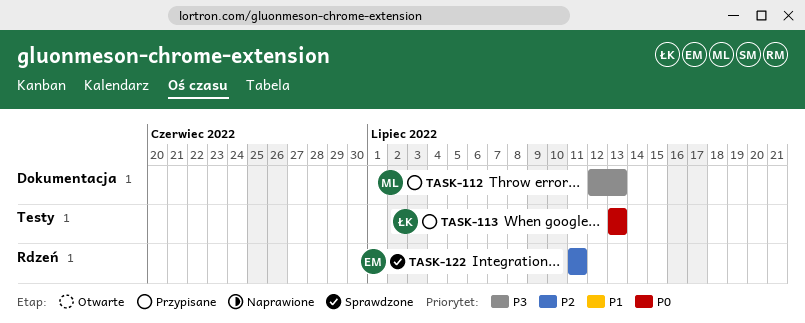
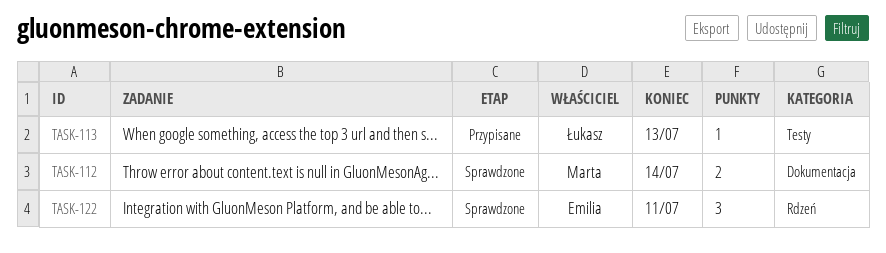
TASK-112, status: Przypisane -> Sprawdzone
TASK-112, due: Jul 13 -> Jul 14

